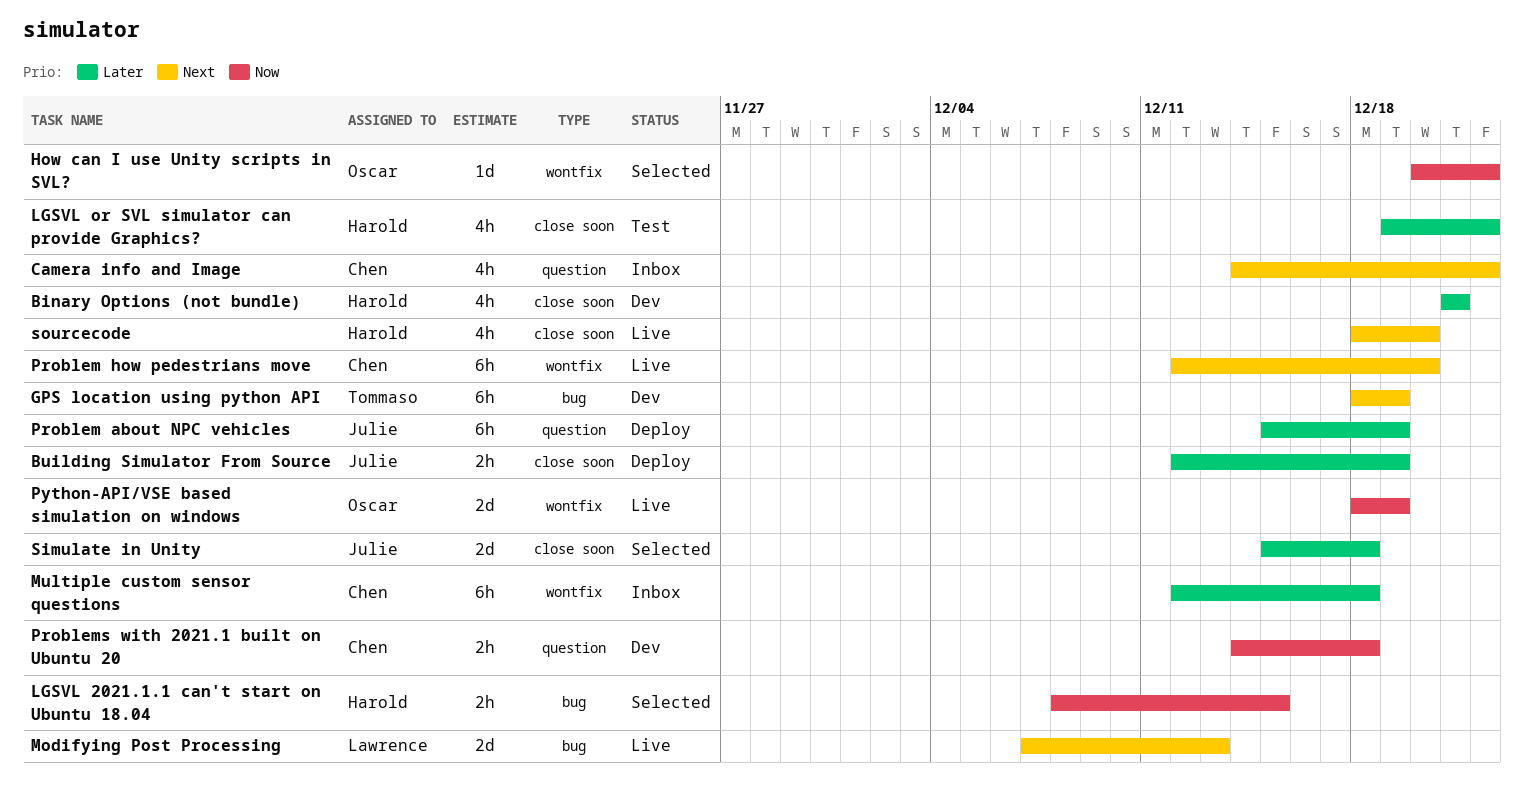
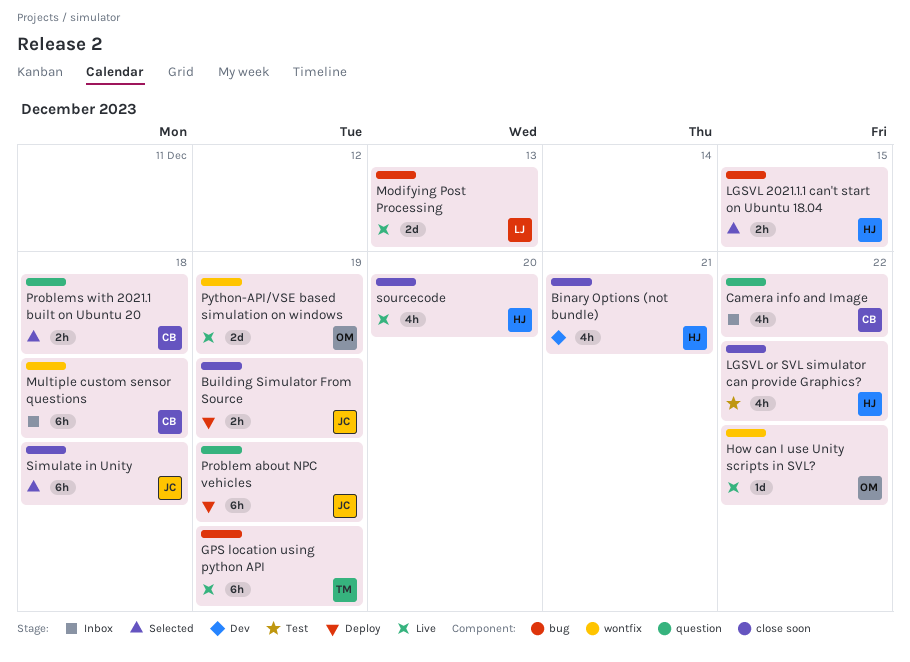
GPS location using python API, status: Dev -> Live
How can I use Unity scripts in SVL?, status: Selected -> Live
Problem how pedestrians move: present -> none
Problems with 2021.1 built on Ubuntu 20, status: Dev -> Selected
Simulate in Unity, estimate: 2d -> 6h

